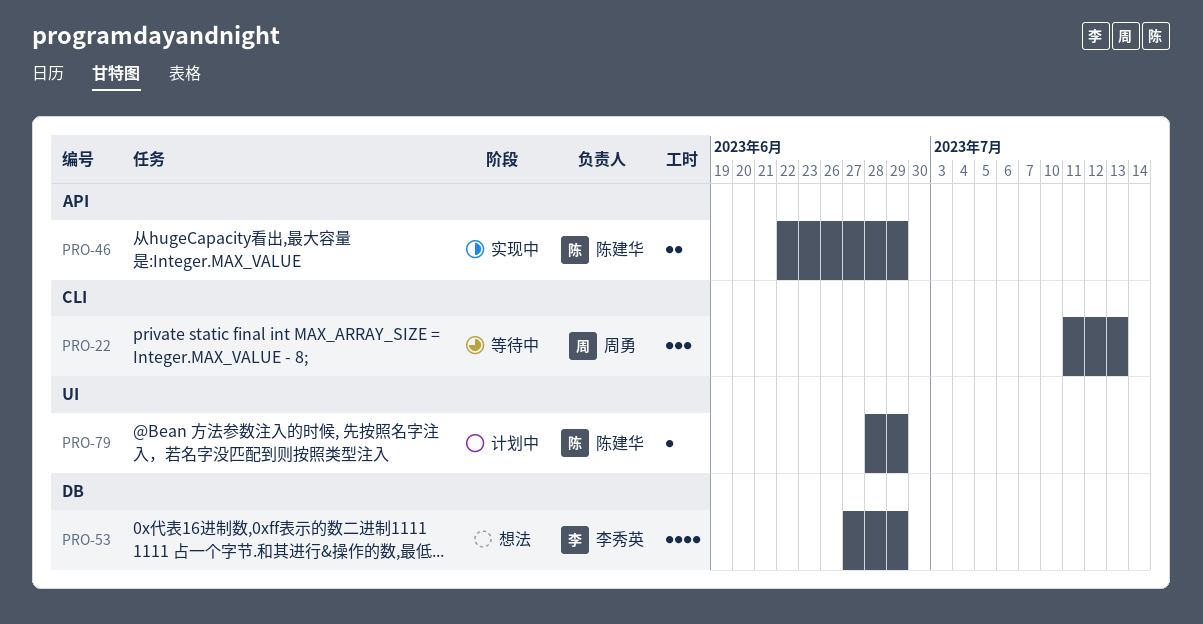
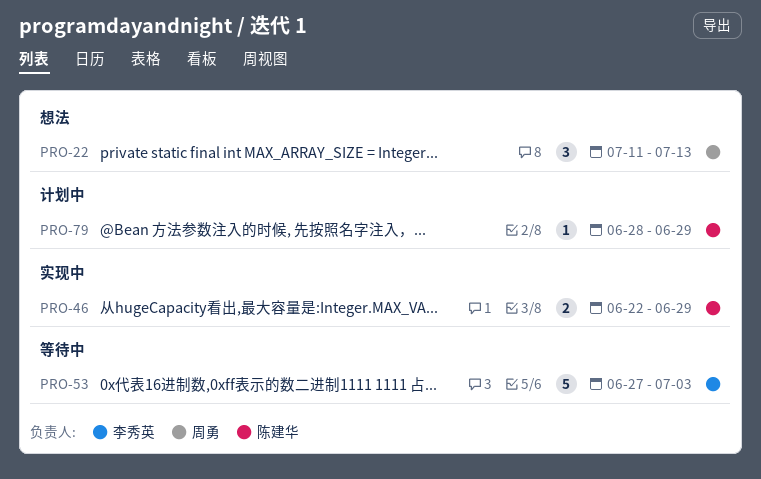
PRO-22, status: 等待中 -> 想法
PRO-53, status: 想法 -> 等待中
PRO-53, estimate: 4 -> 5
PRO-53, due: Jun 29 -> Jul 3

